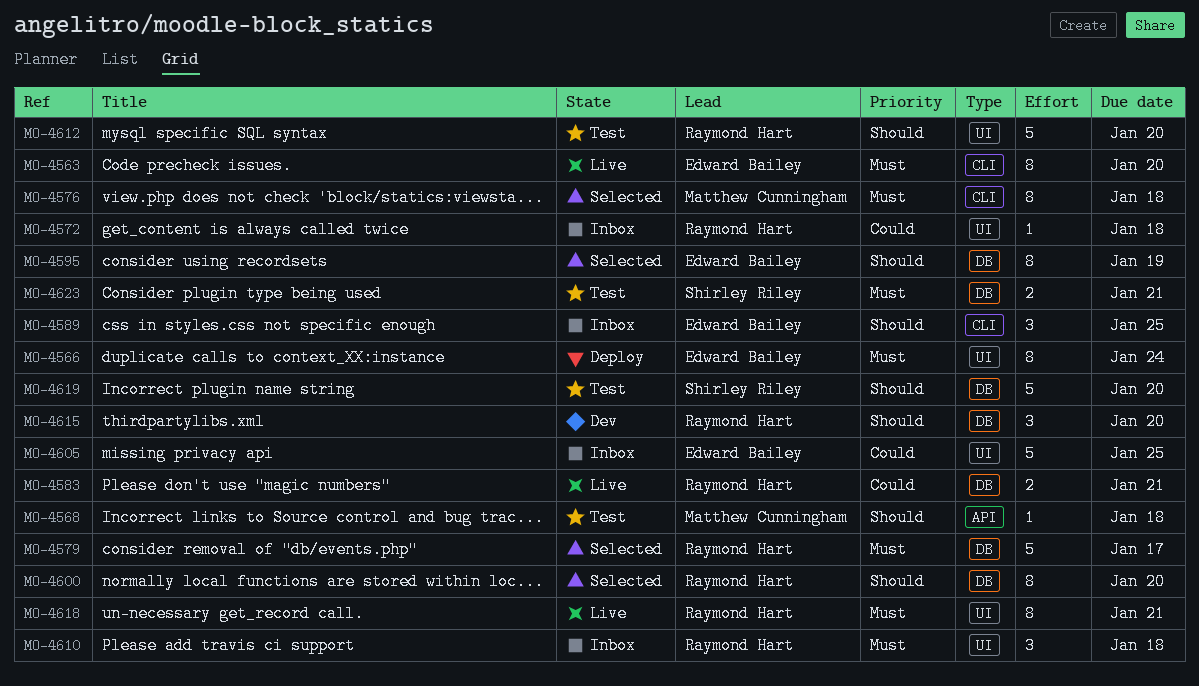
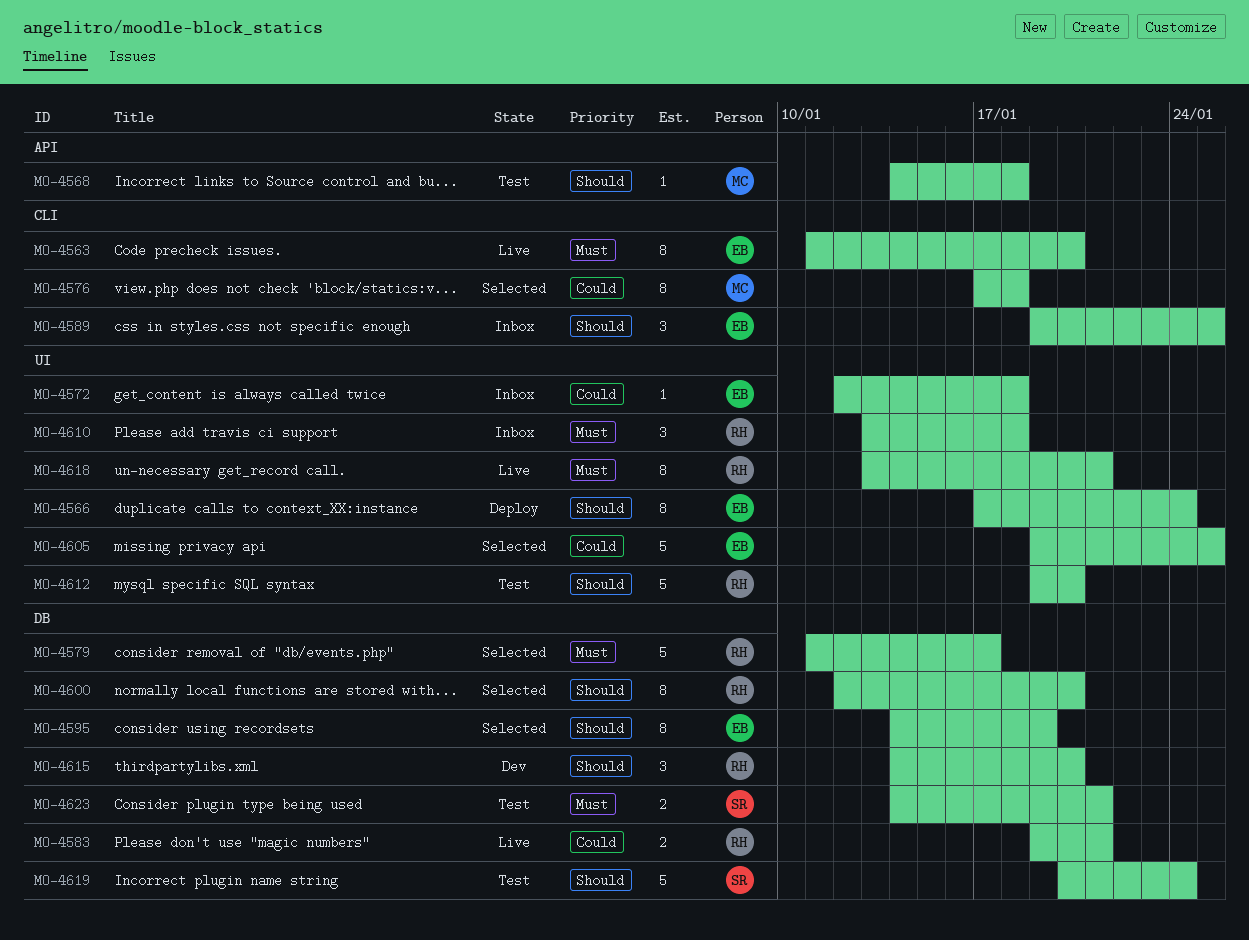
MO-4566, priority: Must -> Should
MO-4572, owner: Raymond Hart -> Edward Bailey
MO-4576, priority: Must -> Could
MO-4605, status: Inbox -> Selected
MO-4619, due: Jan 20 -> Jan 24

